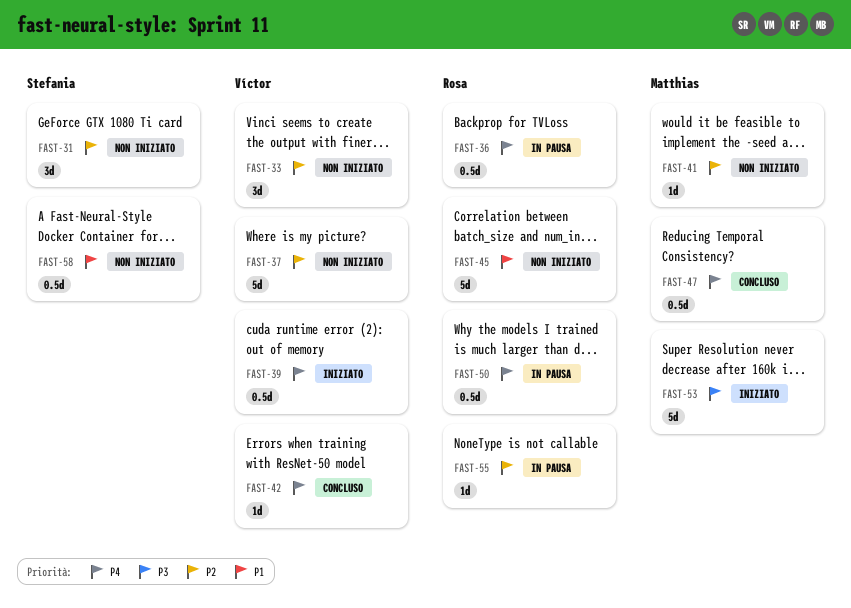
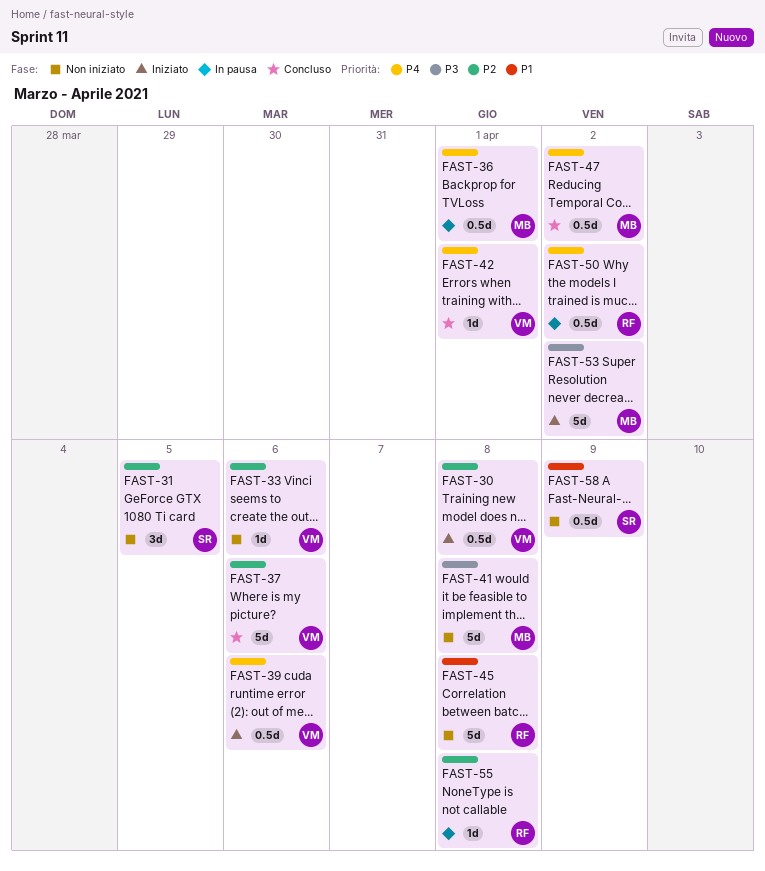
FAST-30: none -> present
FAST-33, estimate: 3d -> 1d
FAST-36, owner: Rosa -> Matthias
FAST-37, status: Non iniziato -> Concluso
FAST-41, priority: P2 -> P3
FAST-41, estimate: 1d -> 5d

